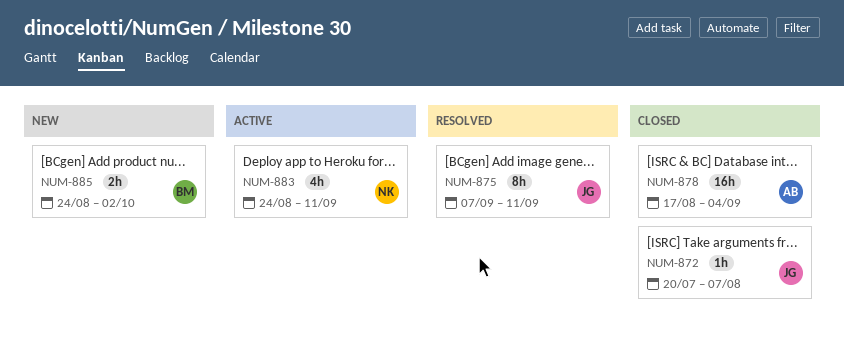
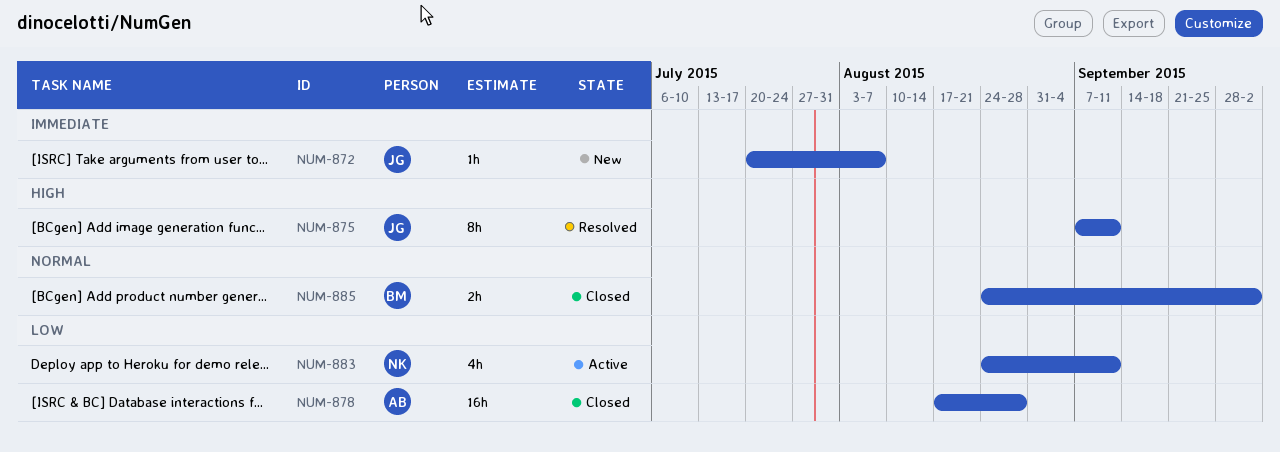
NUM-872, status: Closed -> New
NUM-878, due: Sep 4 -> Aug 28
NUM-885, status: New -> Closed

